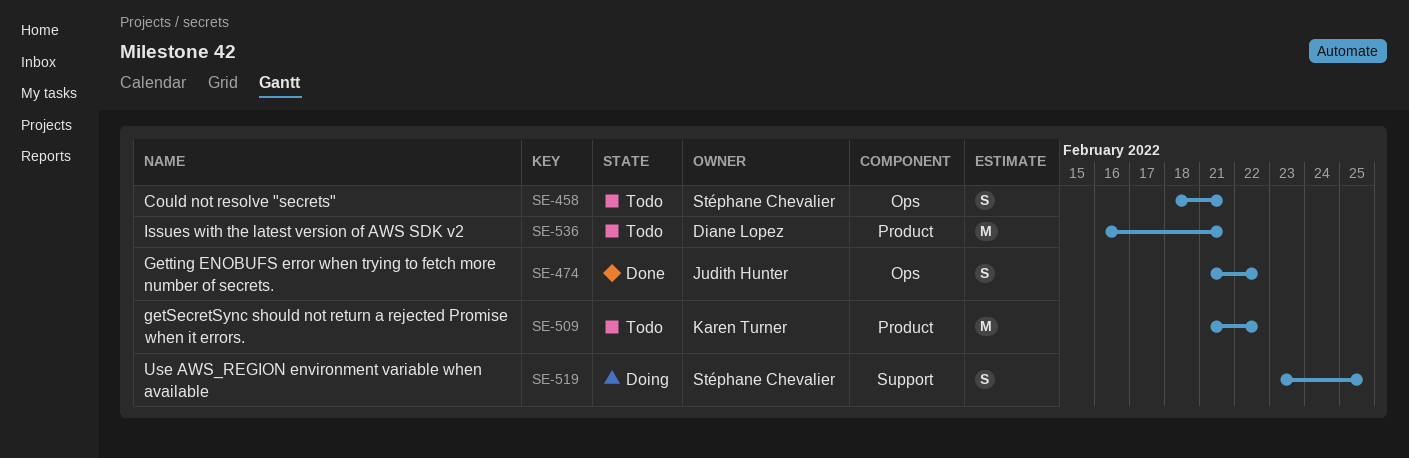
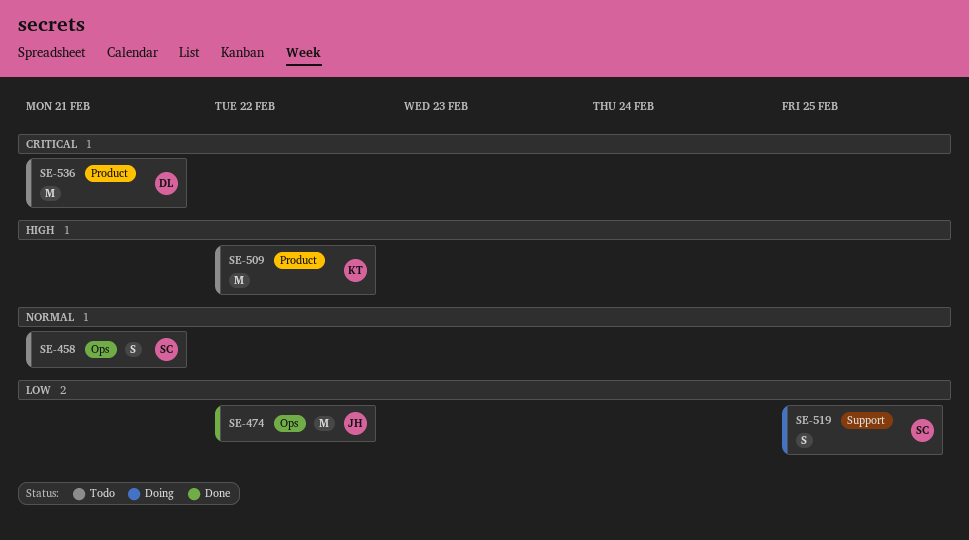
SE-474, estimate: S -> M

